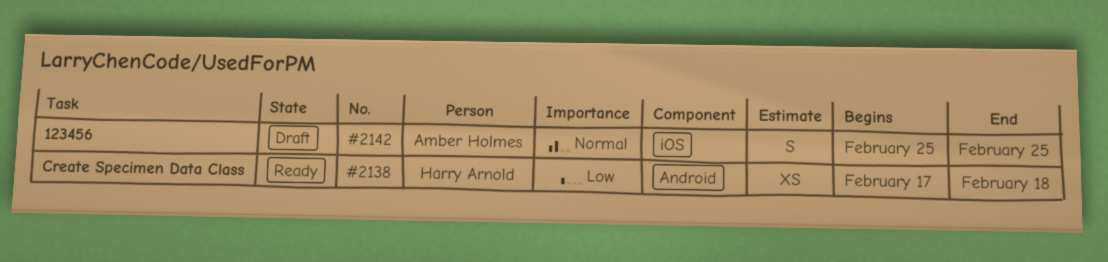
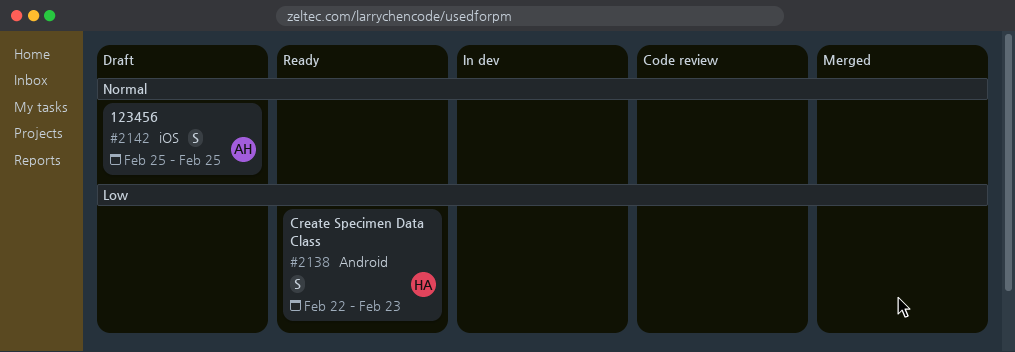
#2138, estimate: XS -> S
#2138, start: Feb 17 -> Feb 22
#2138, due: Feb 18 -> Feb 23

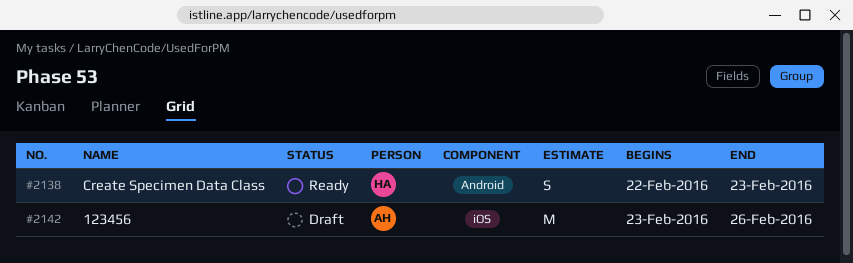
#2142, estimate: S -> M
#2142, start: Feb 25 -> Feb 23
#2142, due: Feb 25 -> Feb 26

